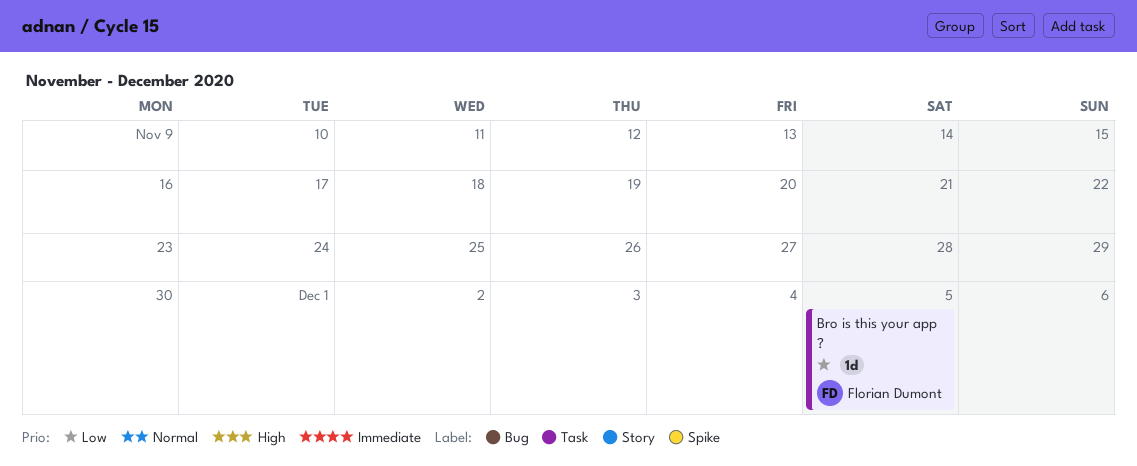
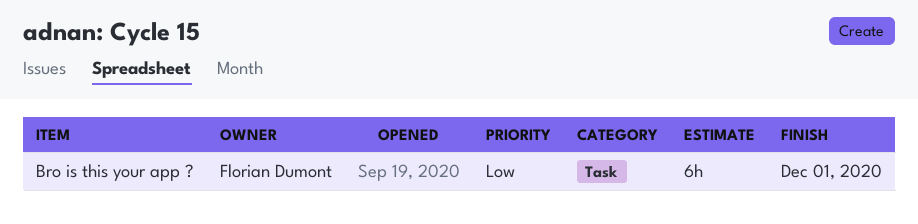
Bro is this your app ?, estimate: 1d -> 6h
Bro is this your app ?, due: Dec 5 -> Dec 1

